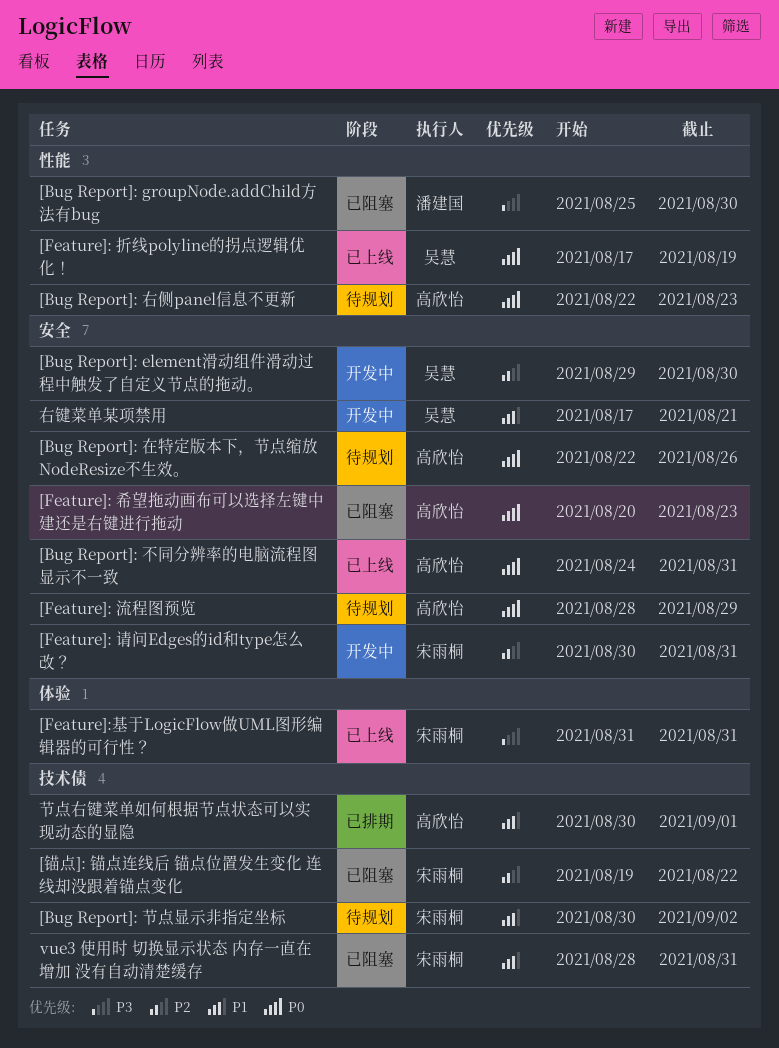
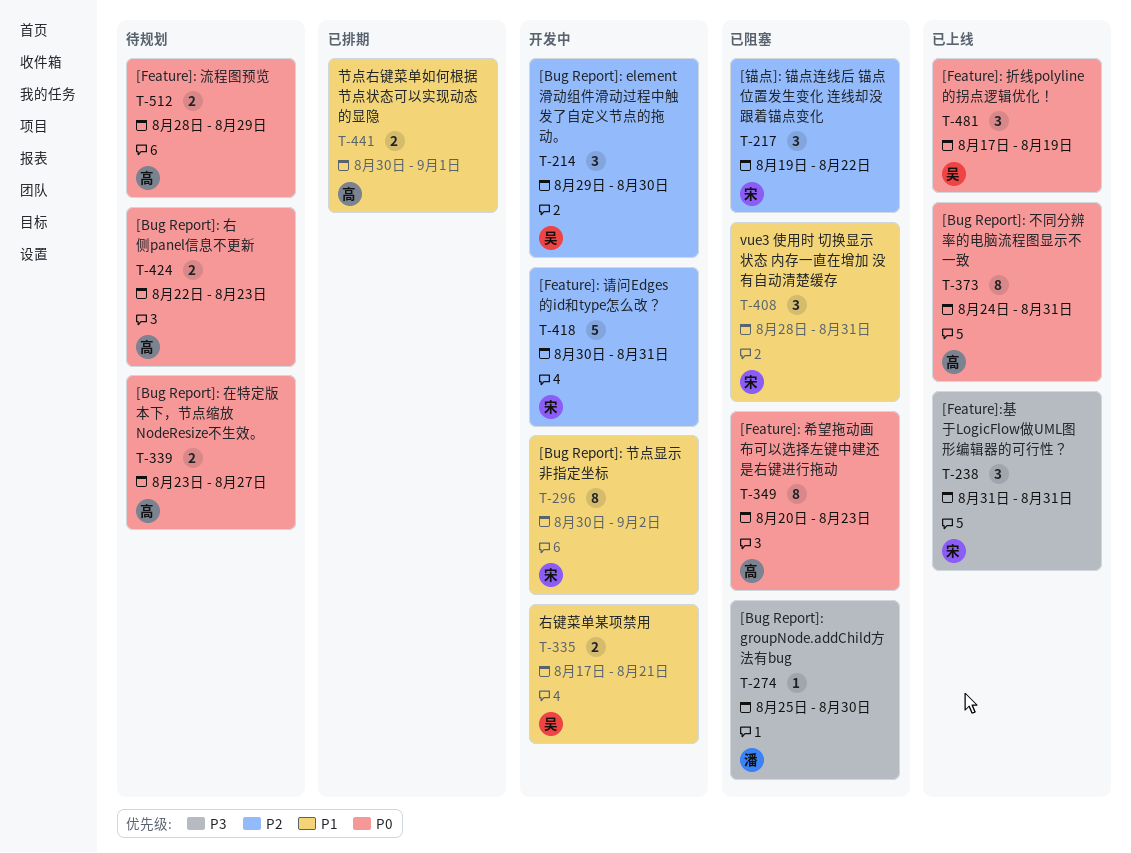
[Bug Report]: 在特定版本下，节点缩放 NodeResize不生效。, start: Aug 22 -> Aug 23
[Bug Report]: 在特定版本下，节点缩放 NodeResize不生效。, due: Aug 26 -> Aug 27
[Bug Report]: 节点显示非指定坐标, status: 待规划 -> 开发中

